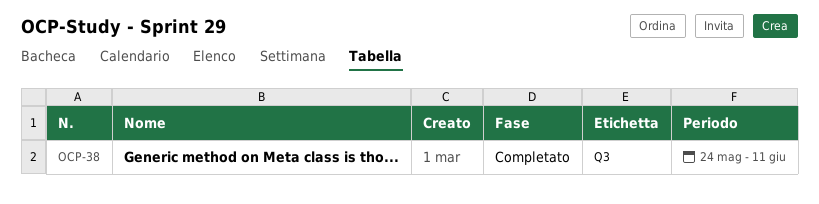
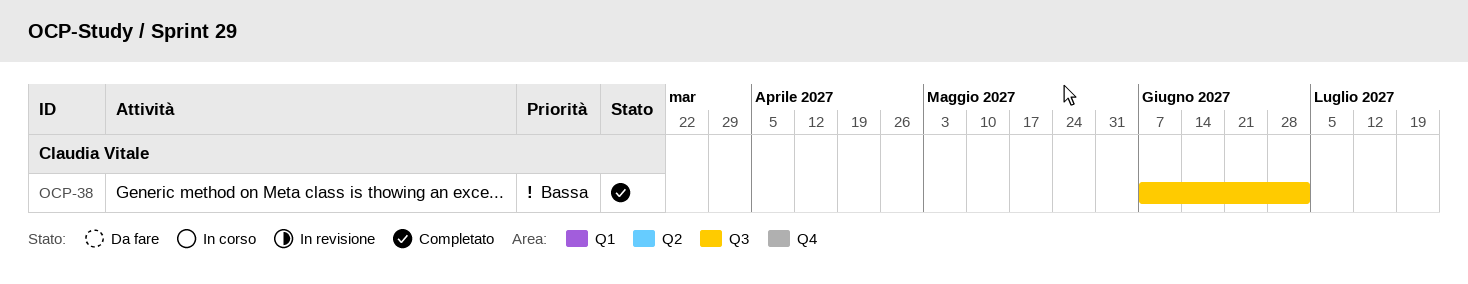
OCP-38, start: May 24 -> Jun 7
OCP-38, due: Jun 11 -> Jul 2

